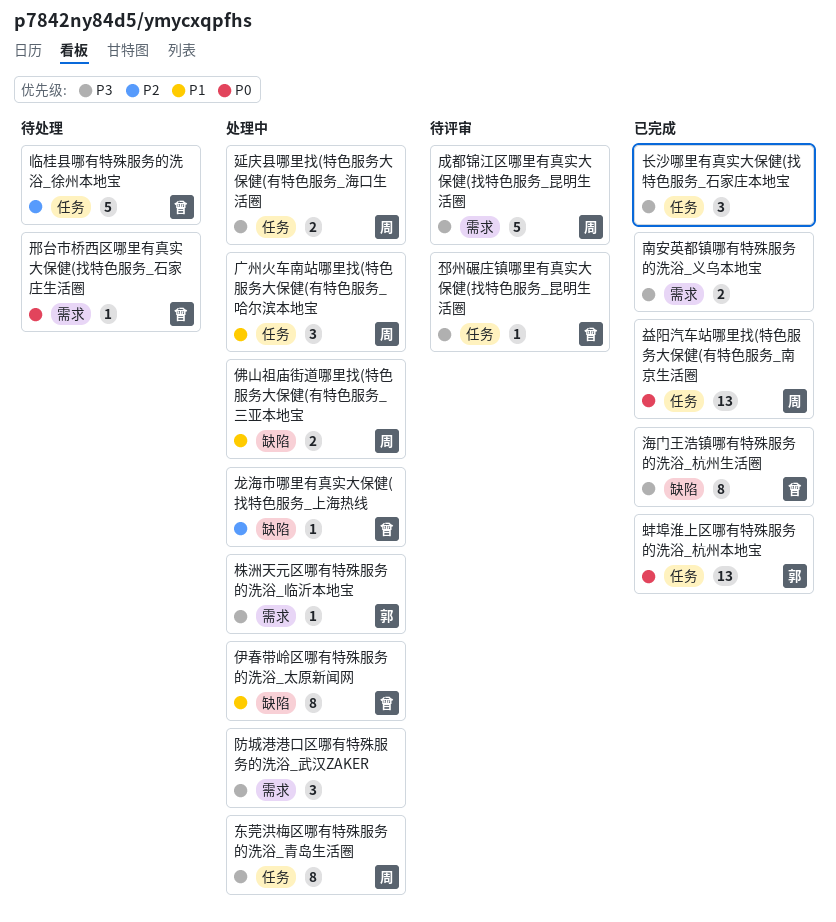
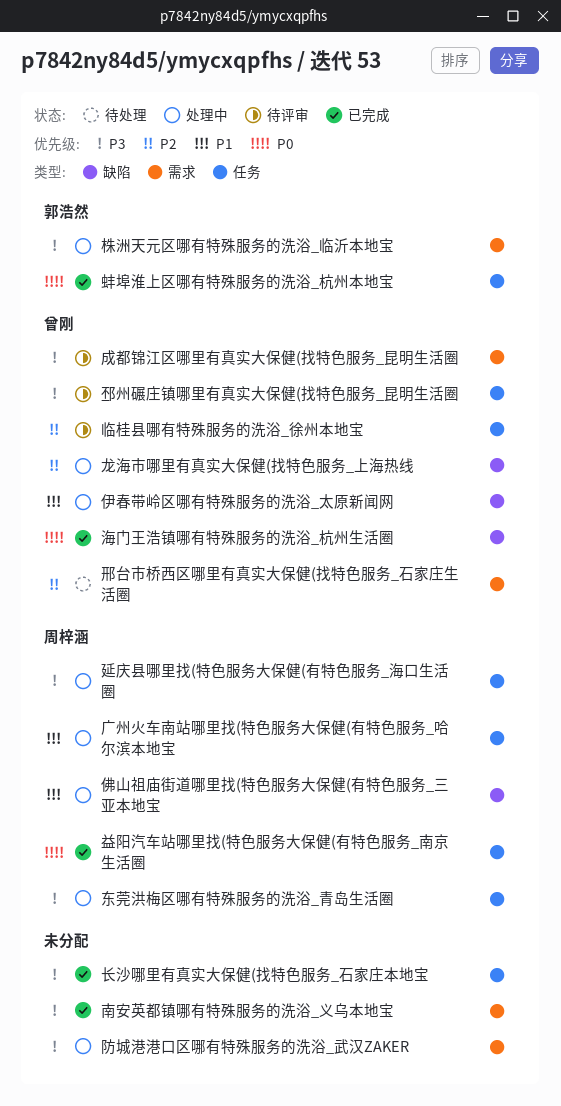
临桂县哪有特殊服务的洗浴_徐州本地宝, status: 待处理 -> 待评审
成都锦江区哪里有真实大保健(找特色服务_昆明生活圈, owner: 周梓涵 -> 曾刚
海门王浩镇哪有特殊服务的洗浴_杭州生活圈, priority: P3 -> P0
邢台市桥西区哪里有真实大保健(找特色服务_石家庄生活圈, priority: P0 -> P2

